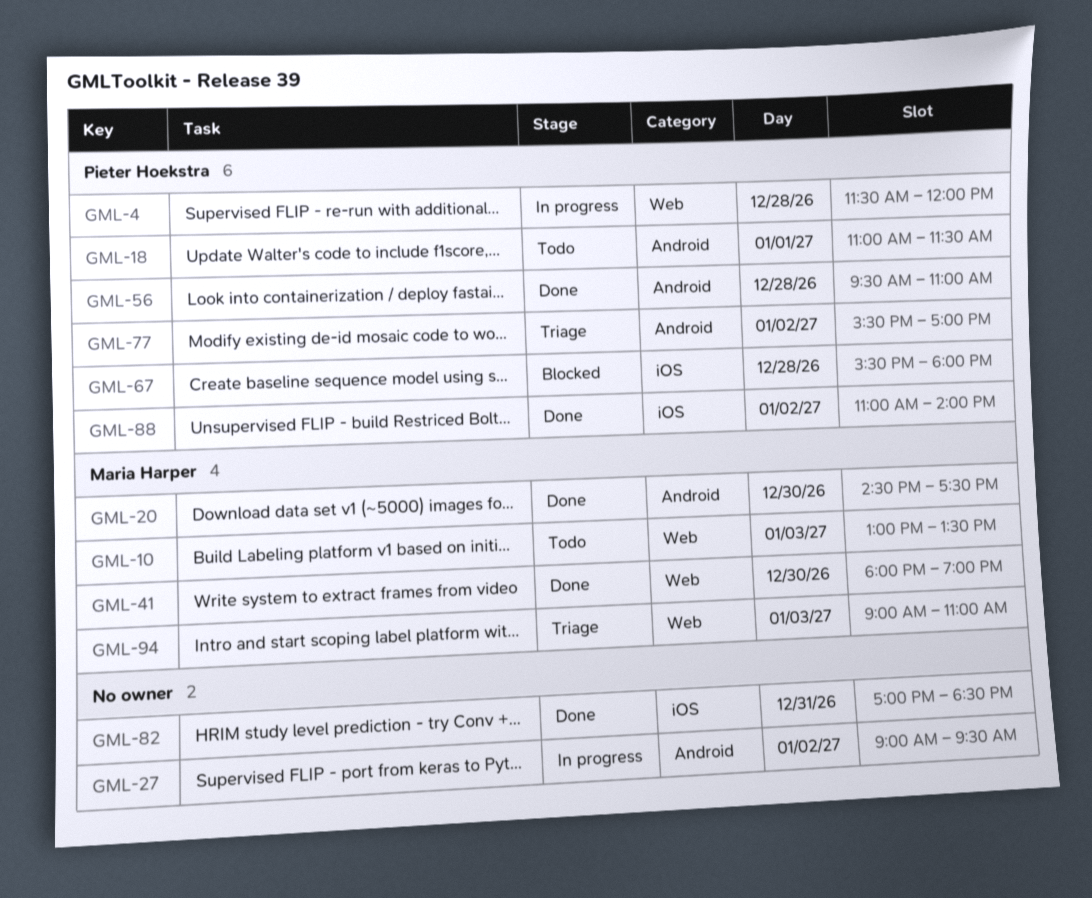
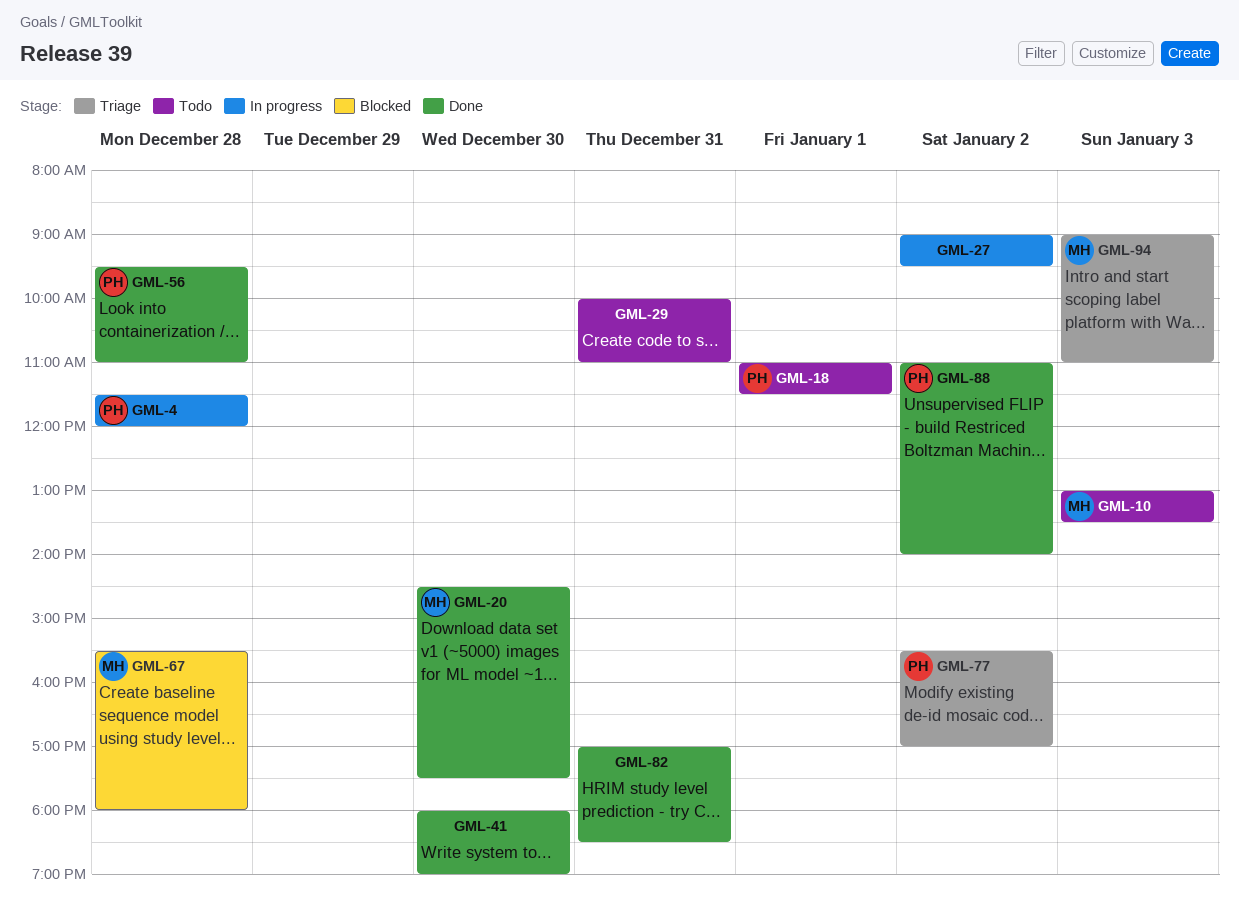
GML-29: none -> present
GML-41, owner: Maria Harper -> none
GML-67, owner: Pieter Hoekstra -> Maria Harper

